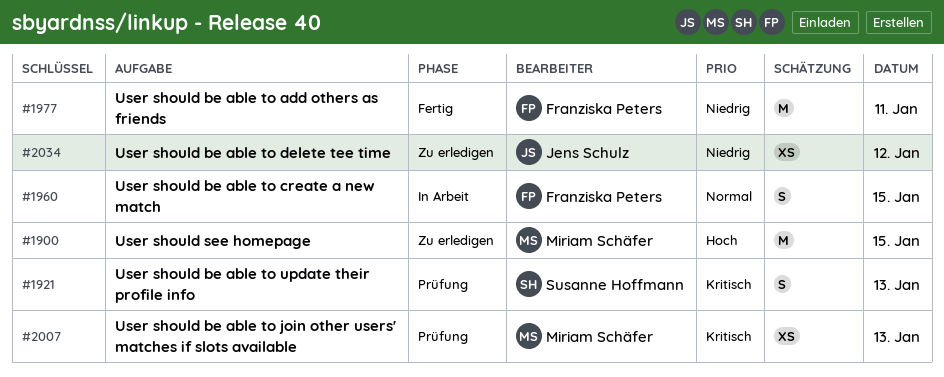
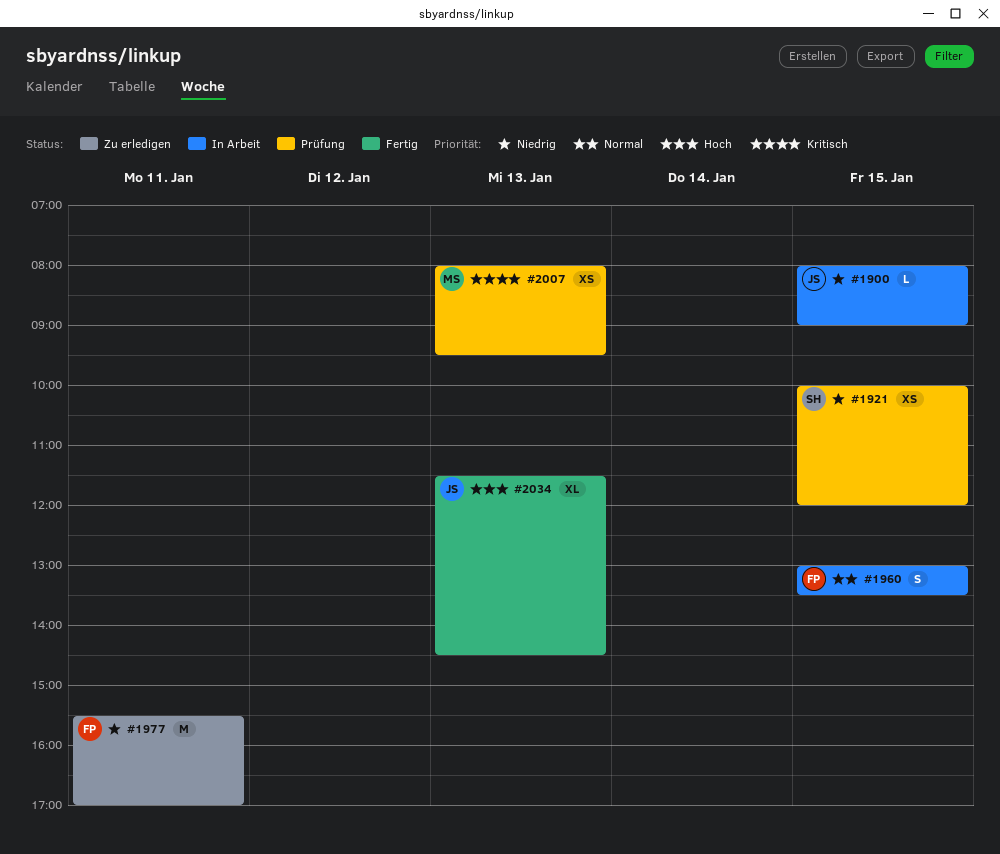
#1900, status: Zu erledigen -> In Arbeit
#1900, owner: Miriam Schäfer -> Jens Schulz
#1900, priority: Hoch -> Niedrig
#1900, estimate: M -> L
#1921, priority: Kritisch -> Niedrig
#1921, estimate: S -> XS
#1921, day: Jan 13 -> Jan 15
#1977, status: Fertig -> Zu erledigen
#2034, status: Zu erledigen -> Fertig
#2034, priority: Niedrig -> Hoch
#2034, estimate: XS -> XL
#2034, day: Jan 12 -> Jan 13

